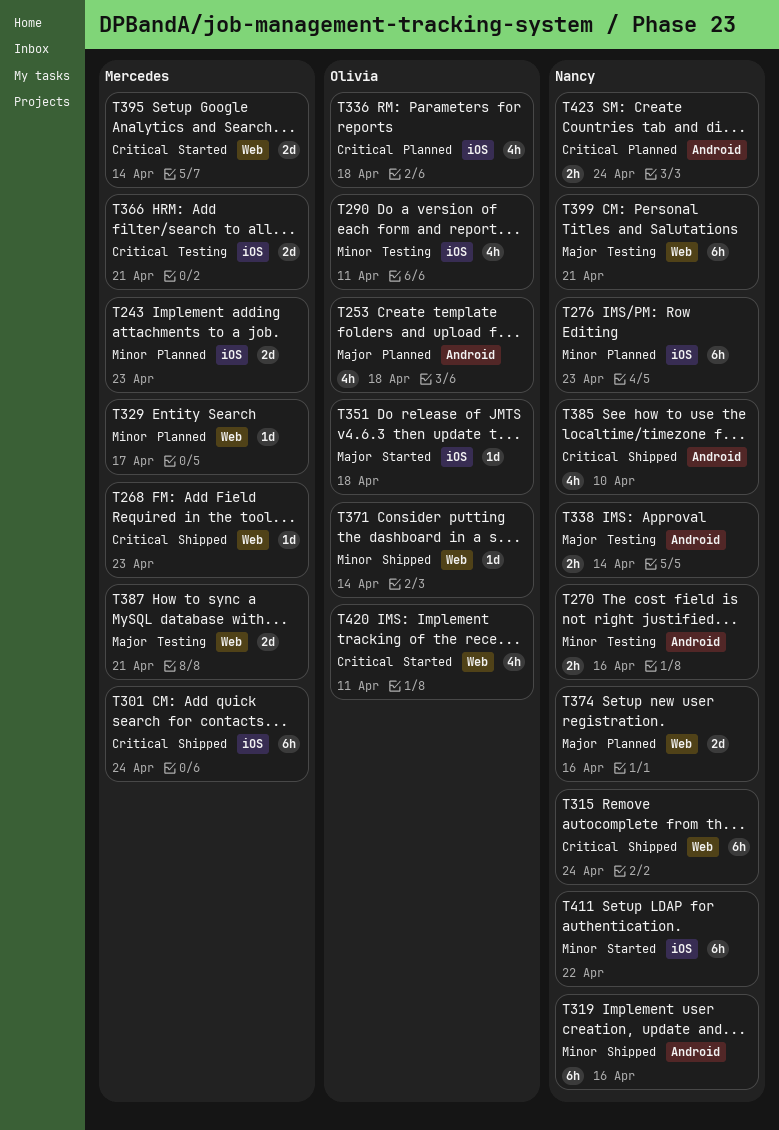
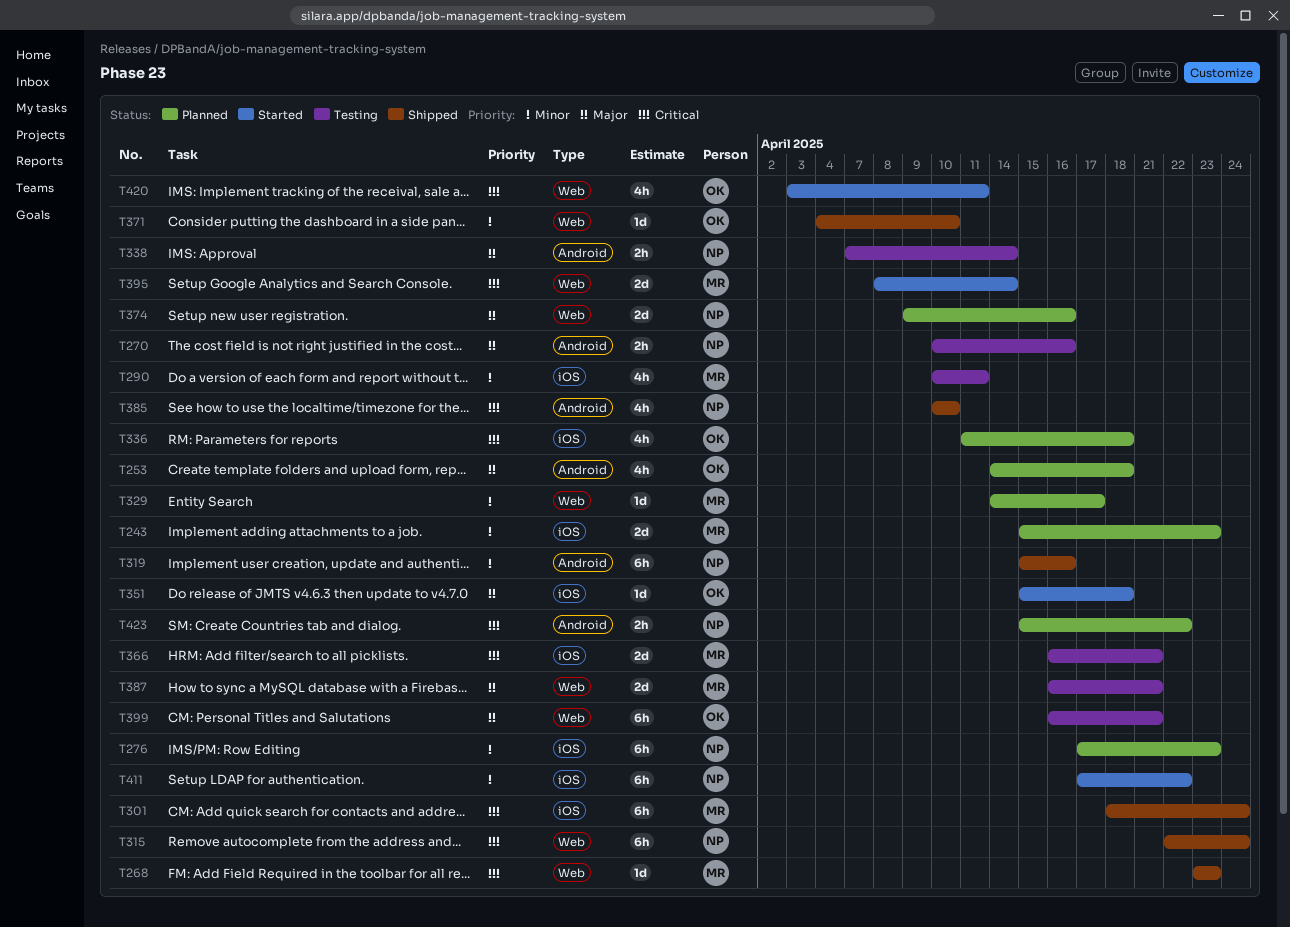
T270, priority: Minor -> Major
T290, owner: Olivia -> Mercedes
T371, due: Apr 14 -> Apr 10
T399, owner: Nancy -> Olivia
T423, due: Apr 24 -> Apr 22

